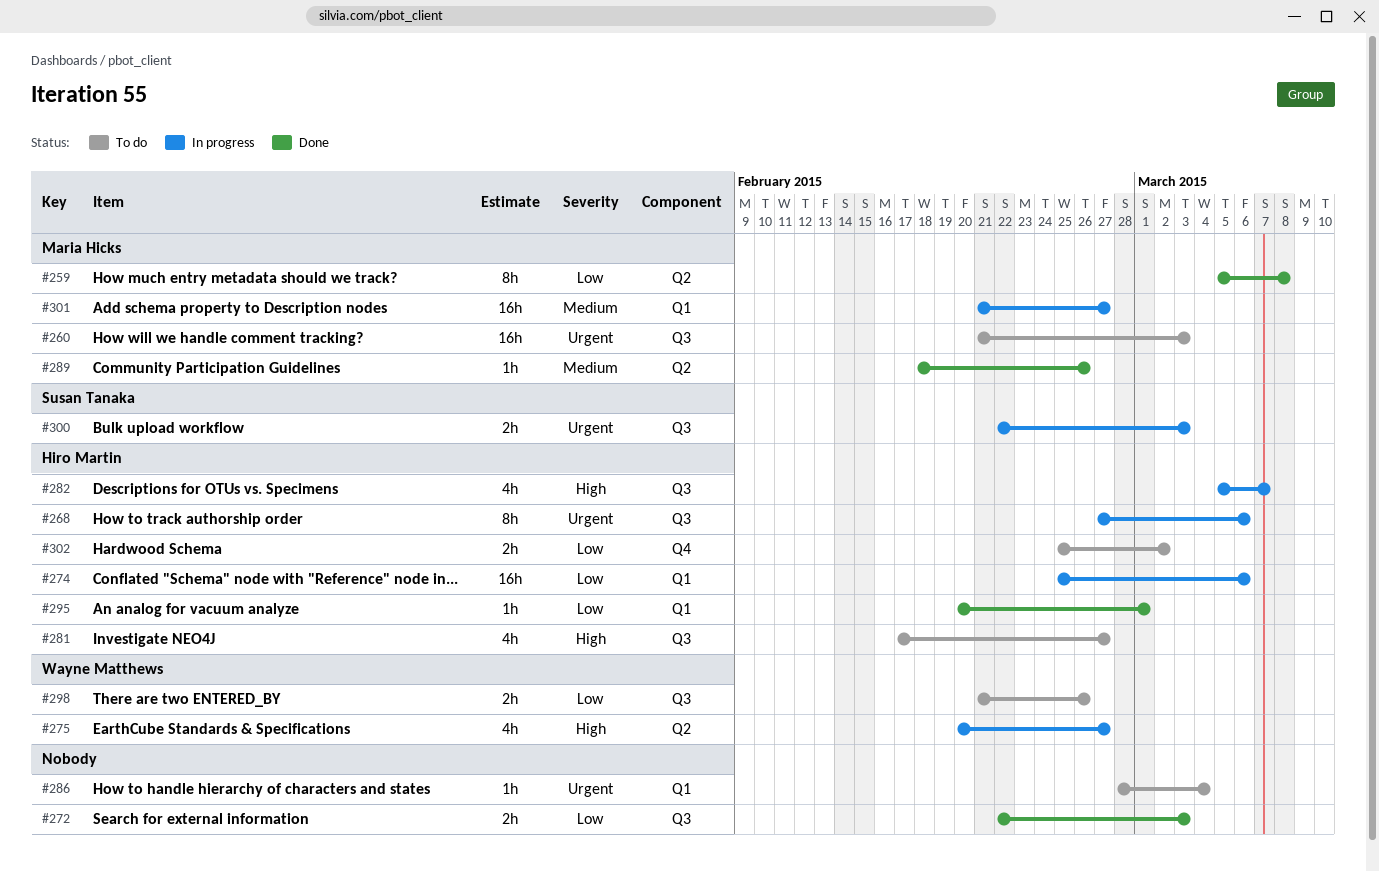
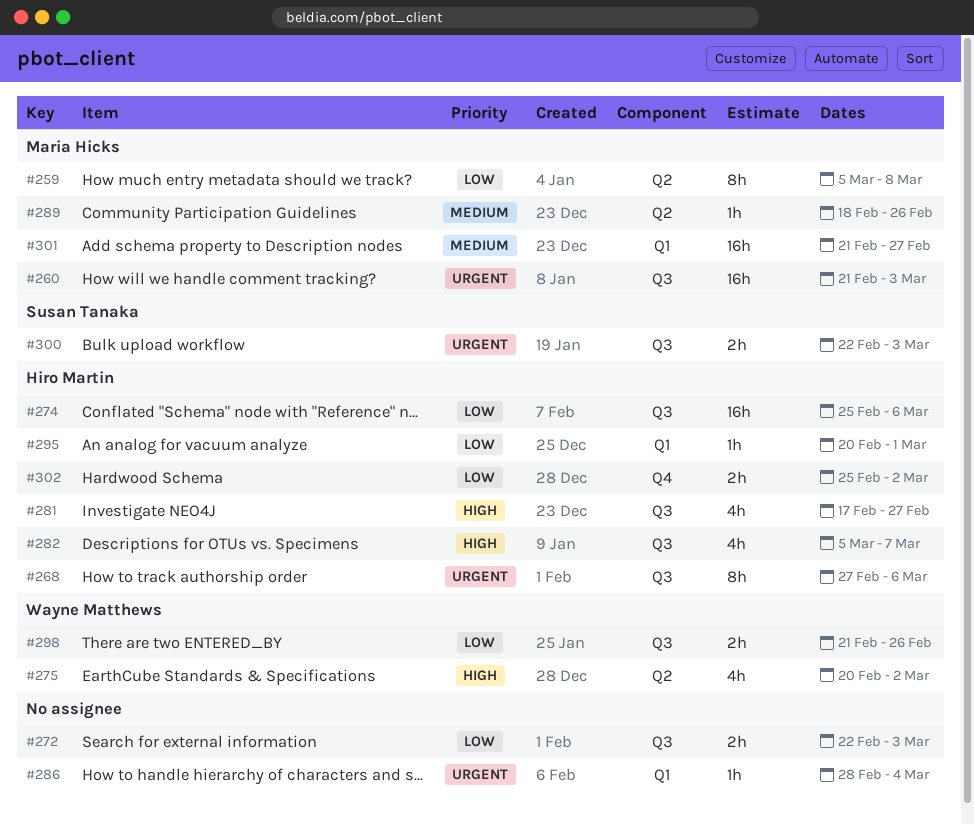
#274, label: Q1 -> Q3
#275, due: Feb 27 -> Mar 2

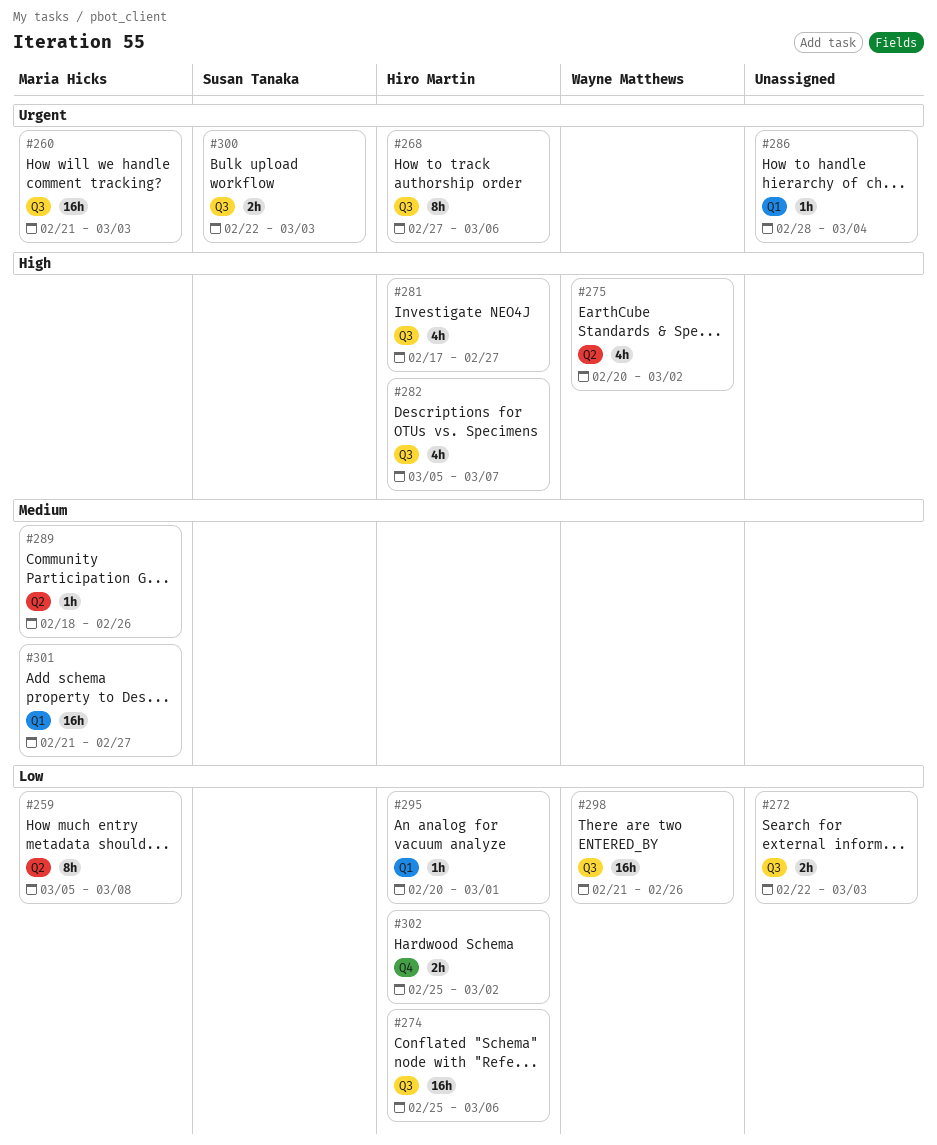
#298, estimate: 2h -> 16h

